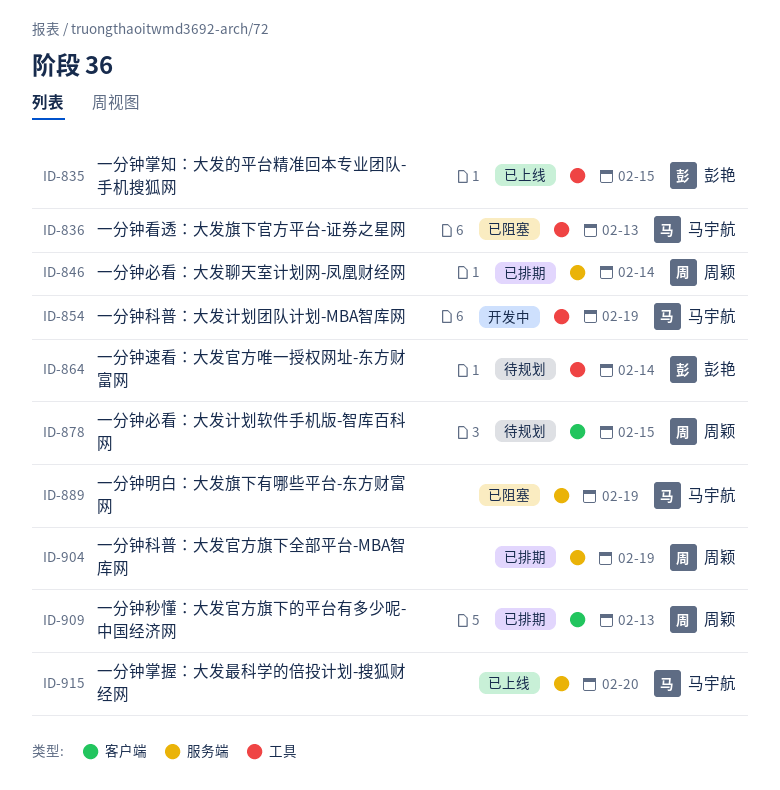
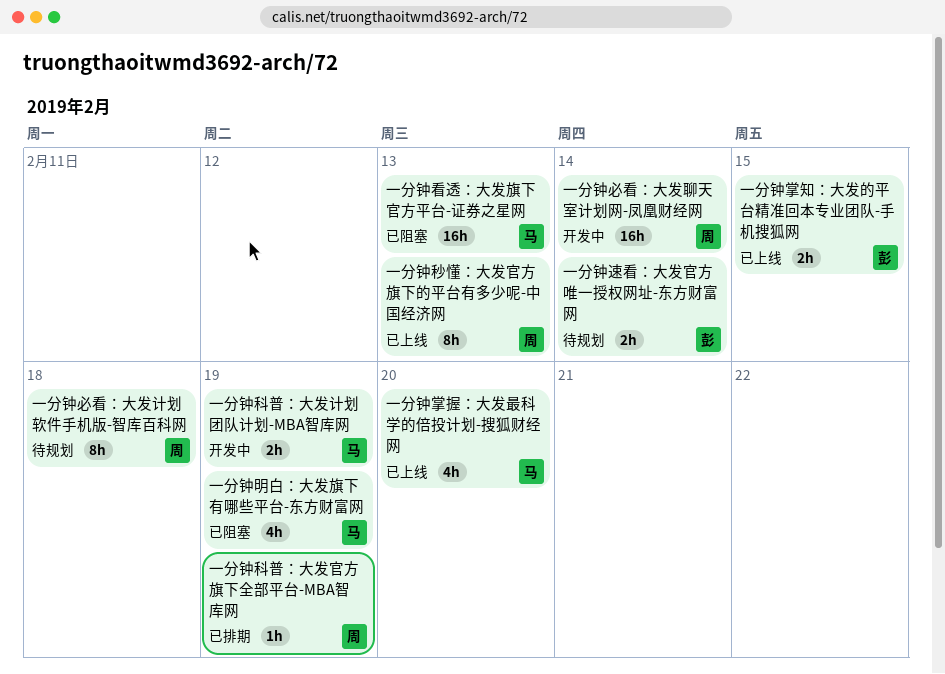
一分钟必看：大发聊天室计划网-凤凰财经网, status: 已排期 -> 开发中
一分钟必看：大发计划软件手机版-智库百科网, due: Feb 15 -> Feb 18
一分钟秒懂：大发官方旗下的平台有多少呢-中国经济网, status: 已排期 -> 已上线

